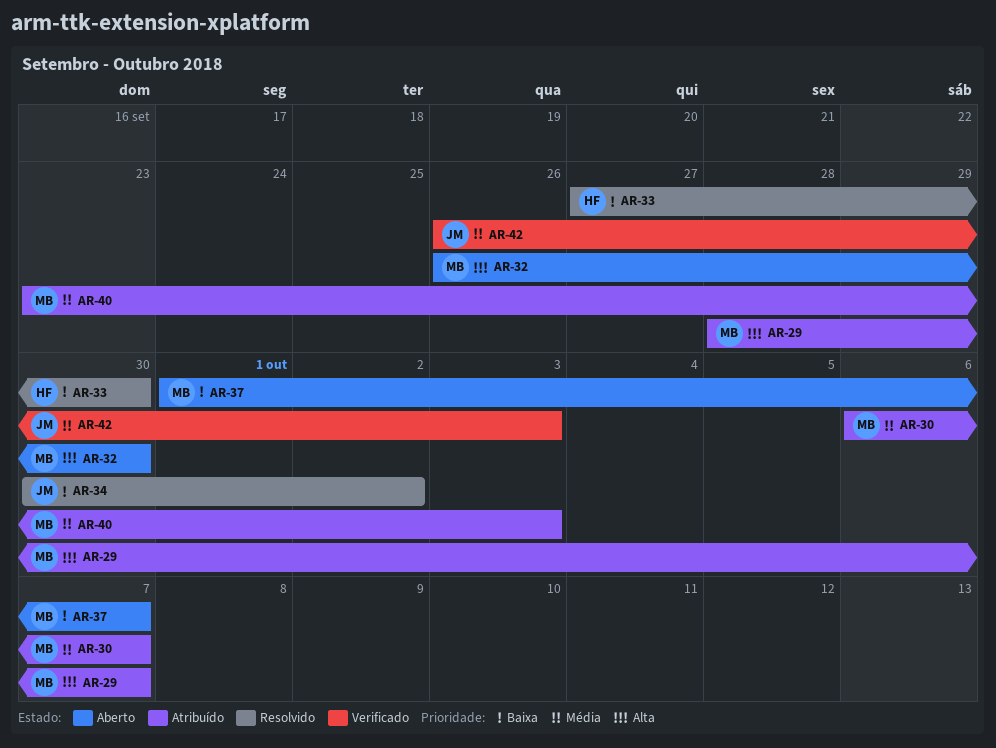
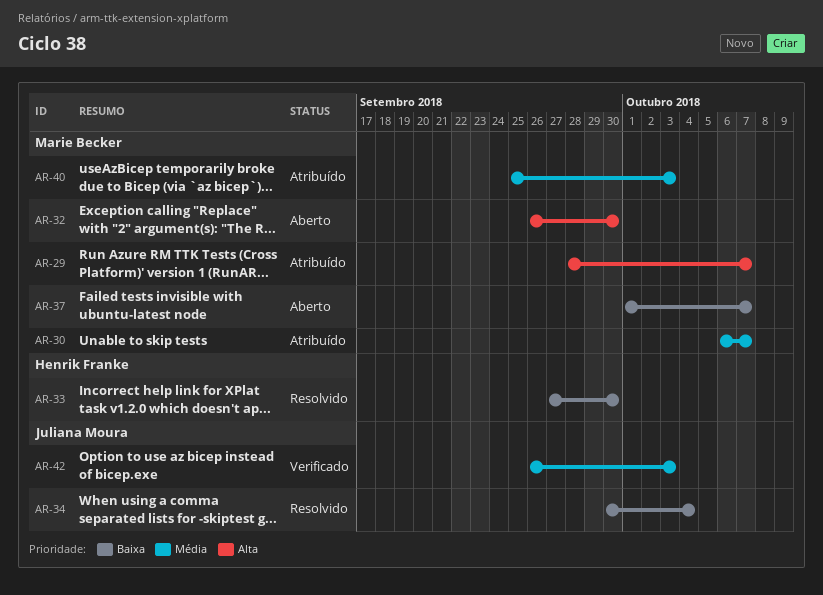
AR-34, due: Oct 2 -> Oct 4
AR-40, start: Sep 23 -> Sep 25

